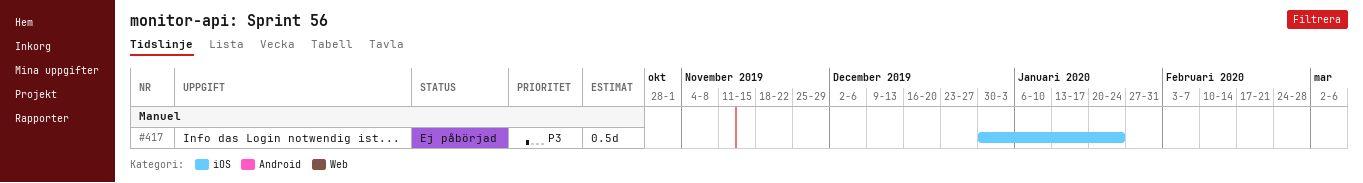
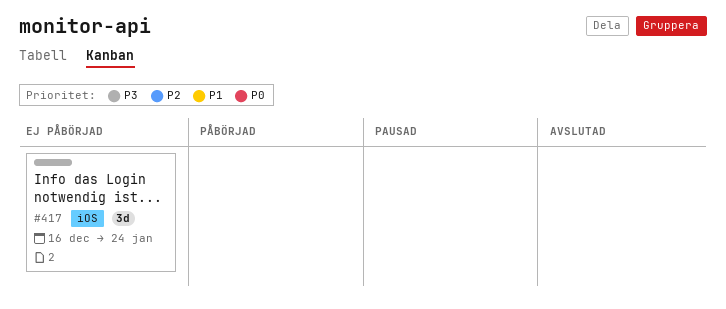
#417, estimate: 0.5d -> 3d
#417, start: Dec 30 -> Dec 16

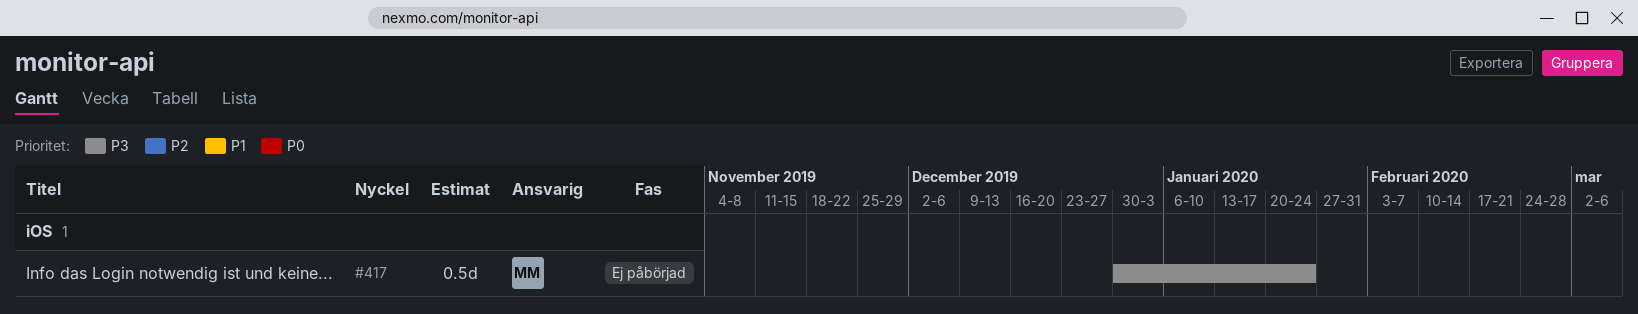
#417, estimate: 3d -> 0.5d
#417, start: Dec 16 -> Dec 30

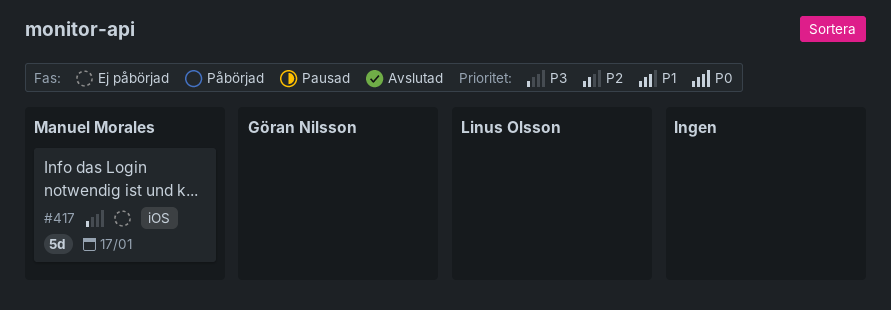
#417, estimate: 0.5d -> 5d
#417, due: Jan 24 -> Jan 17

